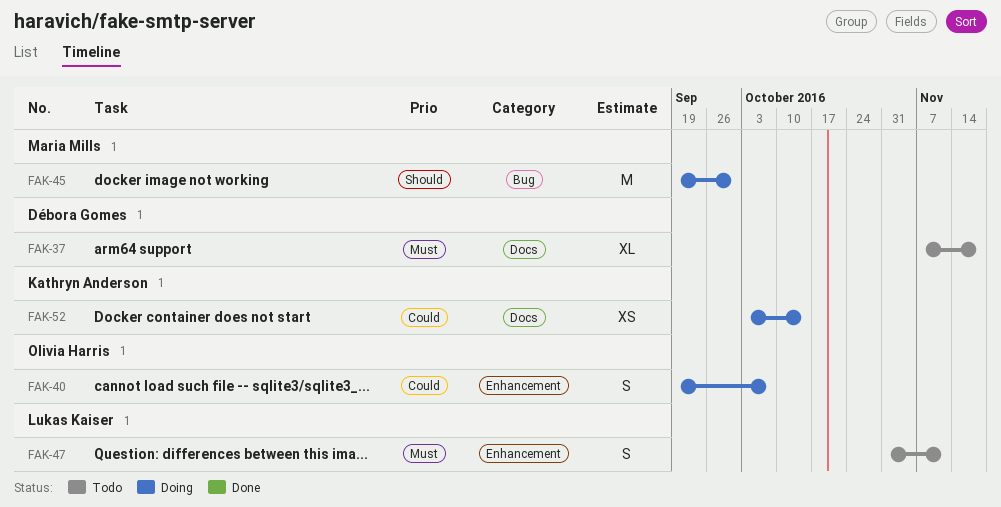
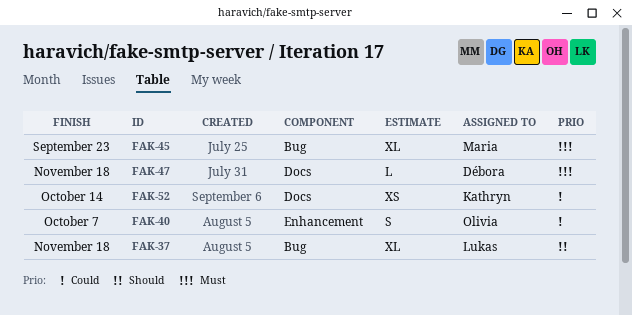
FAK-37, owner: Débora Gomes -> Lukas Kaiser
FAK-37, priority: Must -> Should
FAK-37, label: Docs -> Bug
FAK-45, priority: Should -> Must
FAK-45, estimate: M -> XL
FAK-45, due: Sep 30 -> Sep 23
FAK-47, owner: Lukas Kaiser -> Débora Gomes
FAK-47, label: Enhancement -> Docs
FAK-47, estimate: S -> L
FAK-47, due: Nov 11 -> Nov 18

